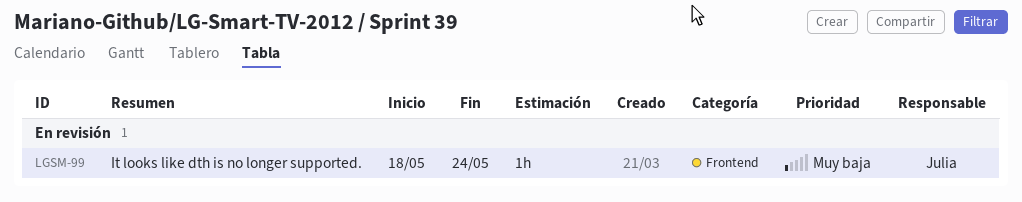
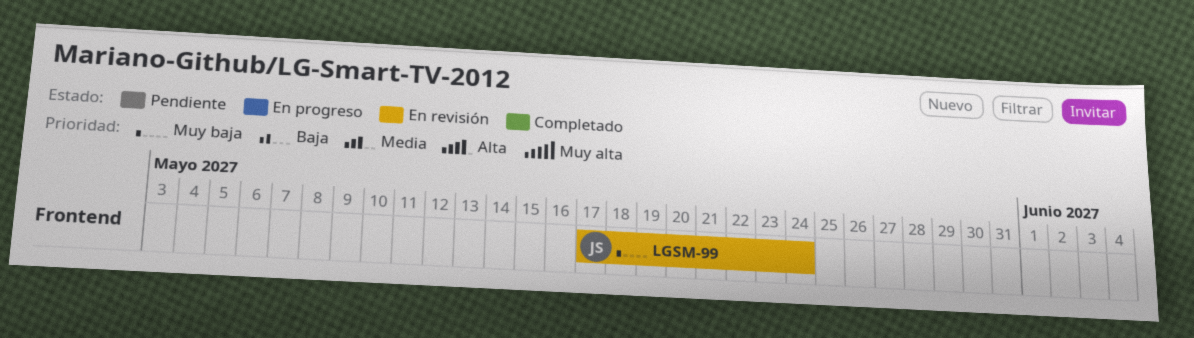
LGSM-99, start: May 18 -> May 17

